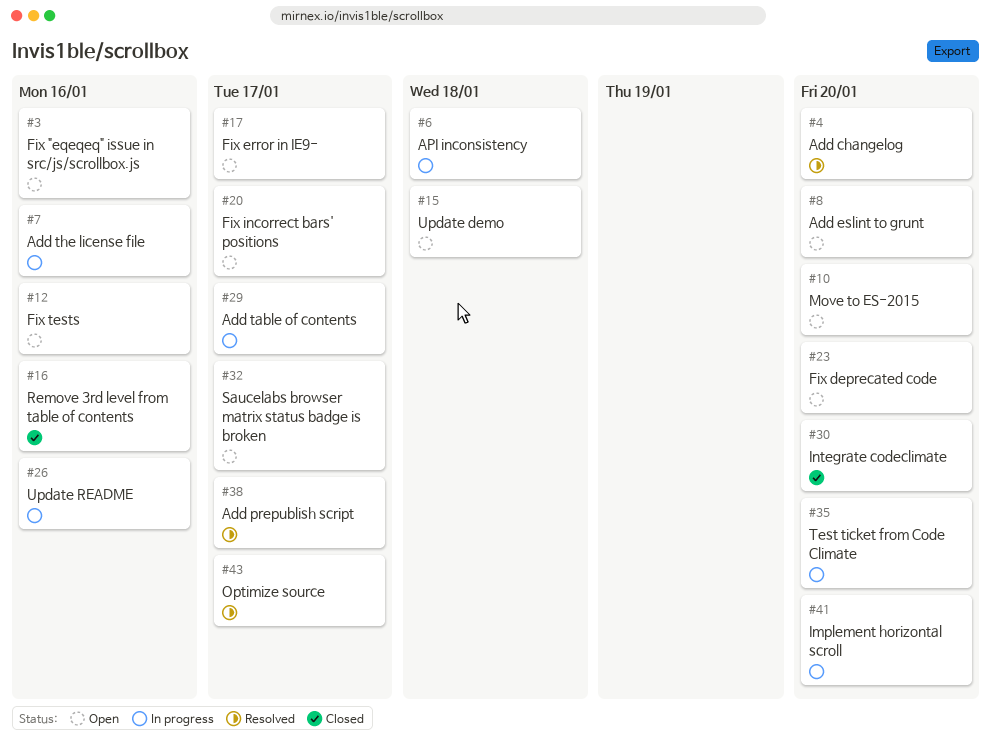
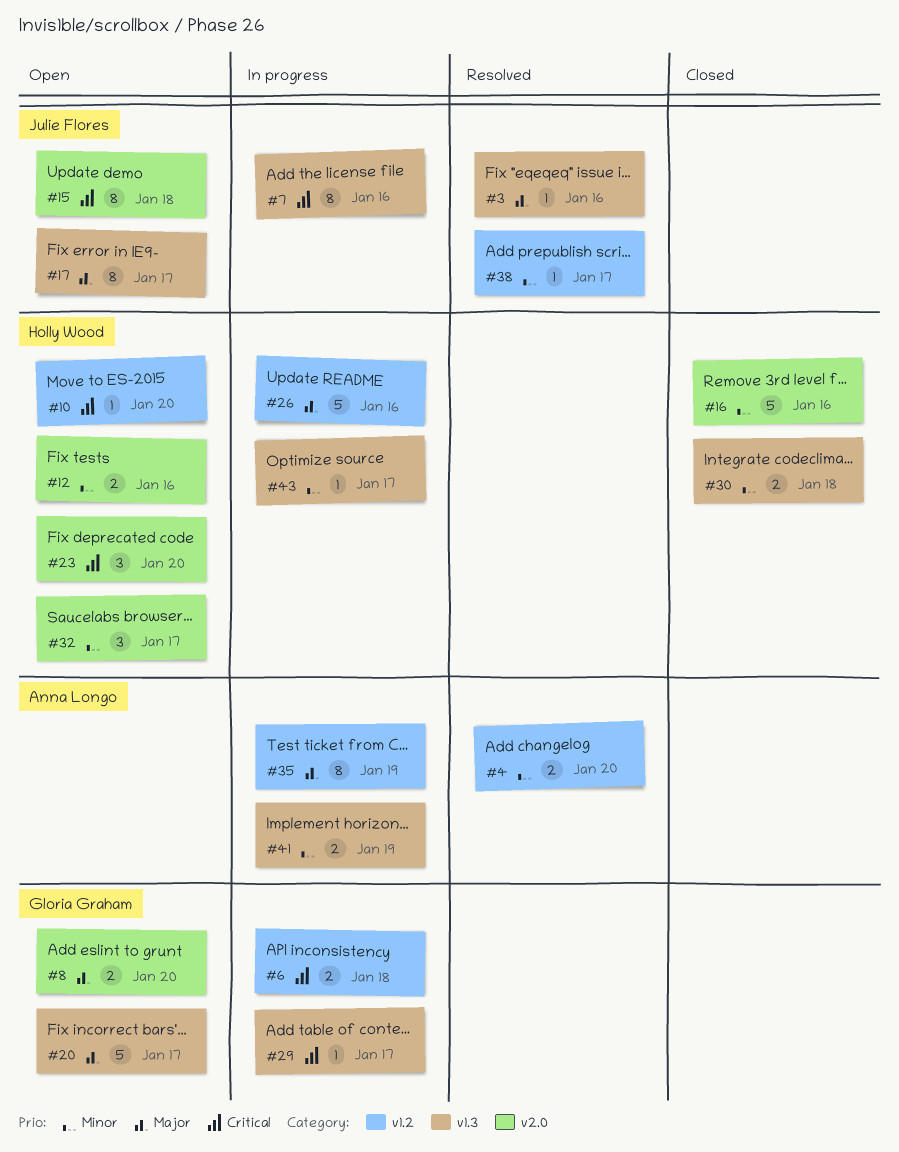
#3, status: Open -> Resolved
#30, due: Jan 20 -> Jan 18
#35, due: Jan 20 -> Jan 19
#41, due: Jan 20 -> Jan 19
#43, status: Resolved -> In progress

